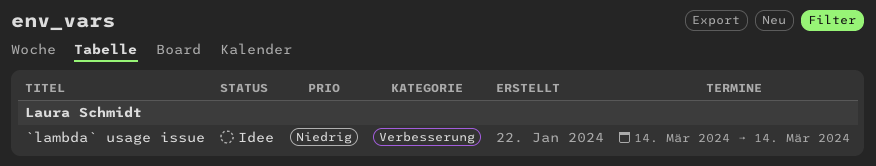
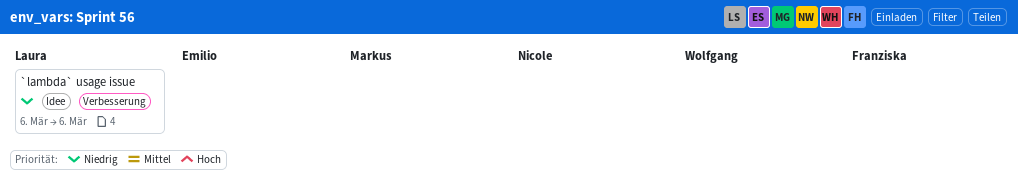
`lambda` usage issue, start: Mar 14 -> Mar 6
`lambda` usage issue, due: Mar 14 -> Mar 6

